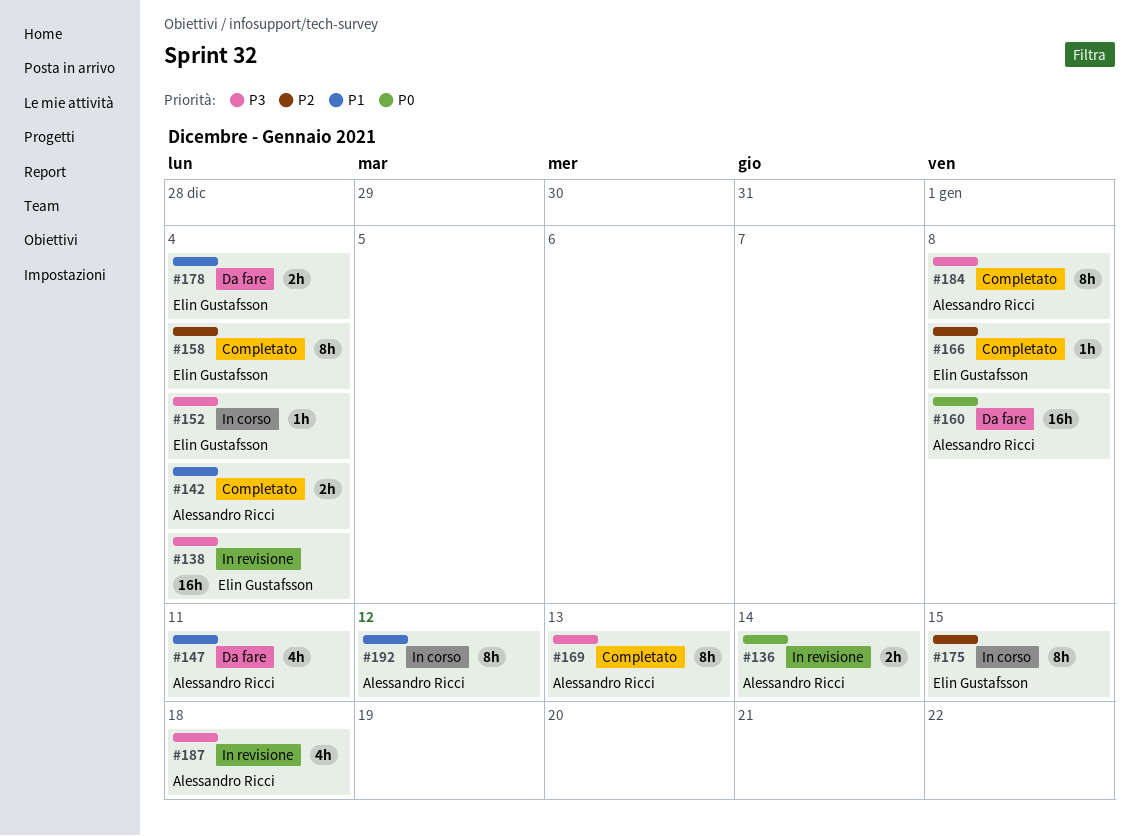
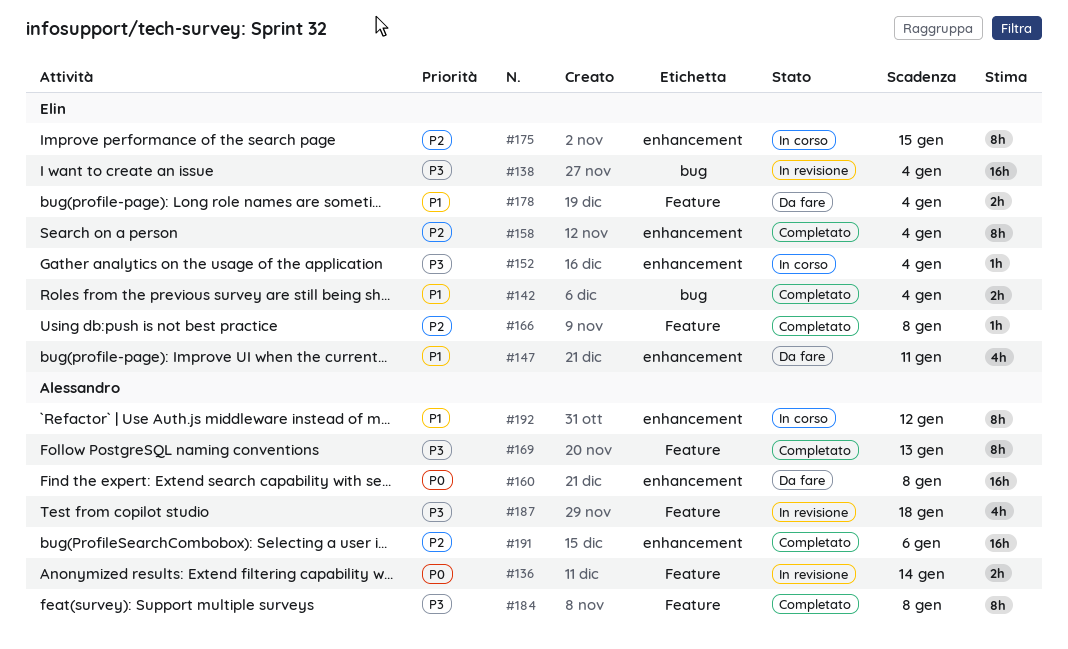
#142, owner: Alessandro Ricci -> Elin Gustafsson
#147, owner: Alessandro Ricci -> Elin Gustafsson
#191: none -> present

